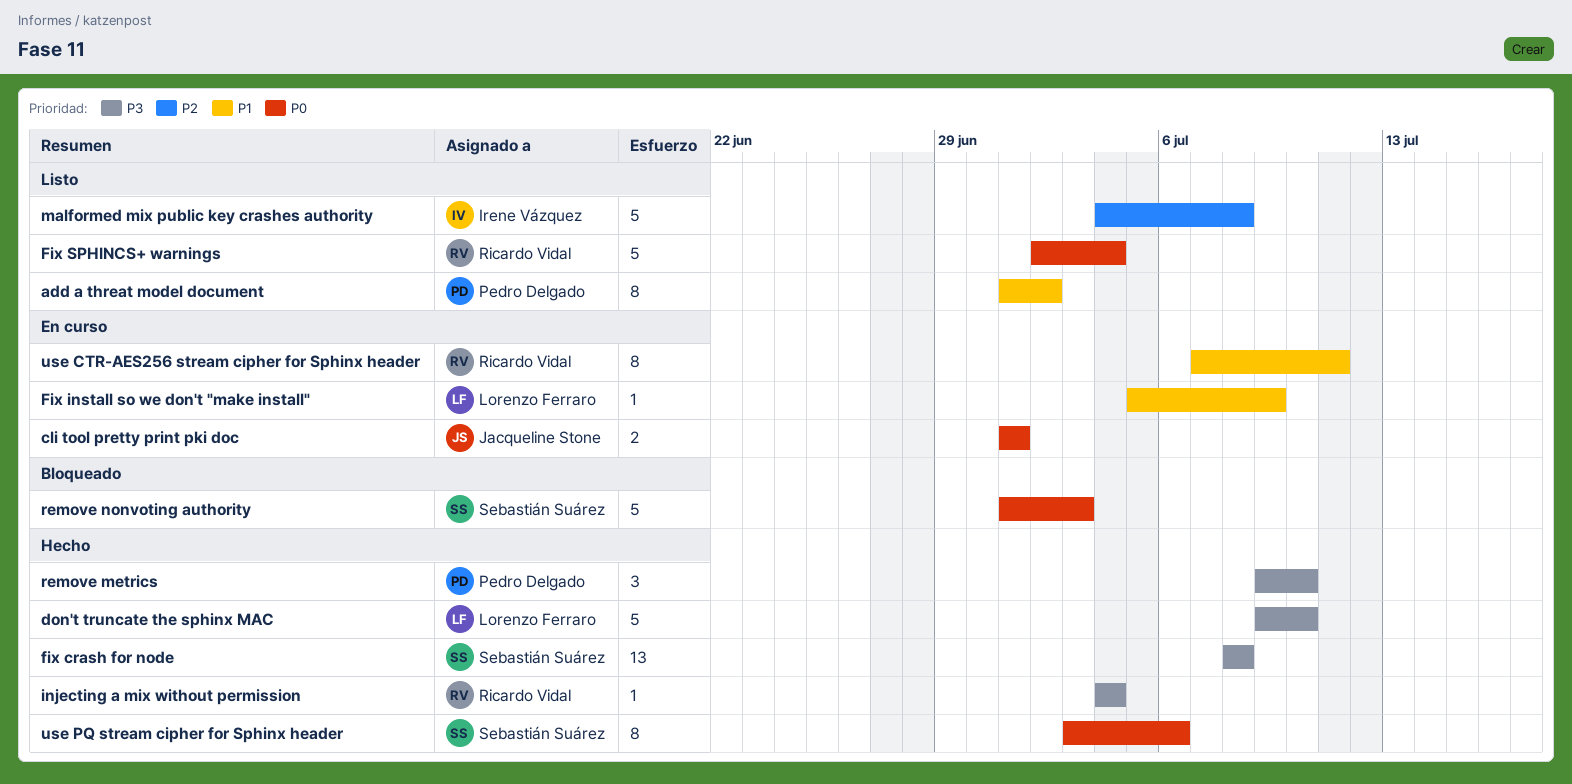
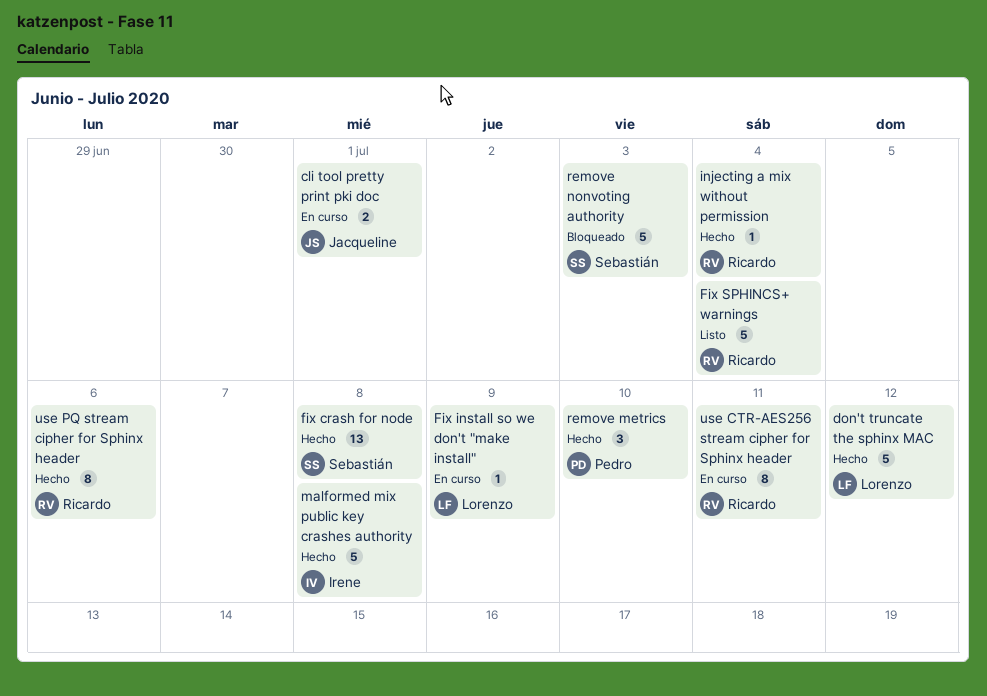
add a threat model document: present -> none
don't truncate the sphinx MAC, due: Jul 10 -> Jul 12
malformed mix public key crashes authority, status: Listo -> Hecho
use PQ stream cipher for Sphinx header, owner: Sebastián Suárez -> Ricardo Vidal

